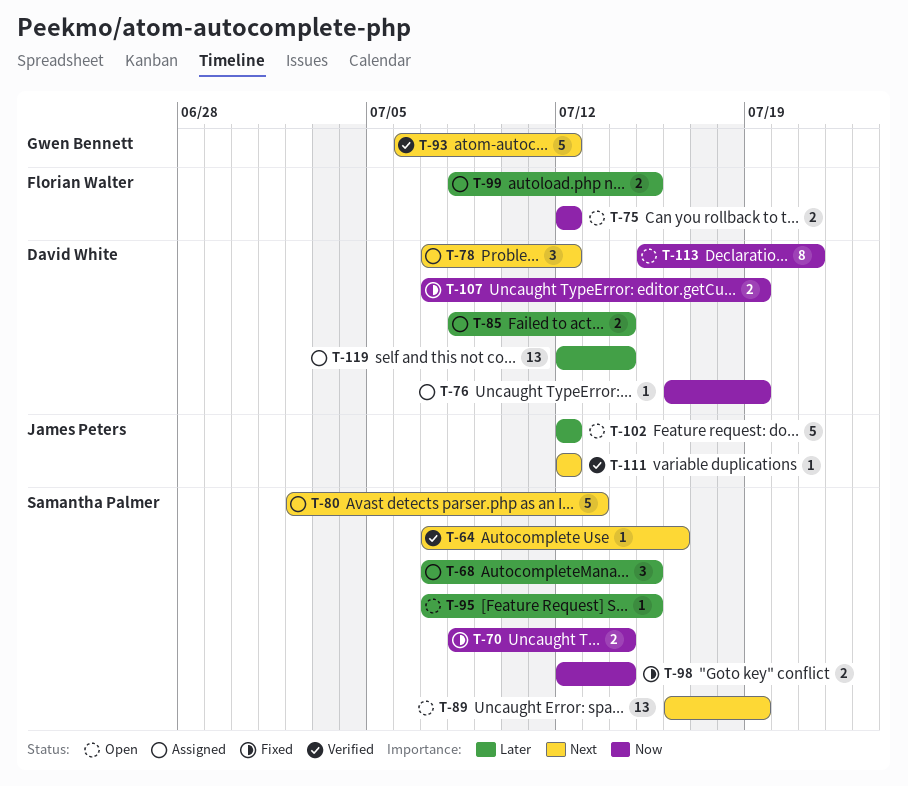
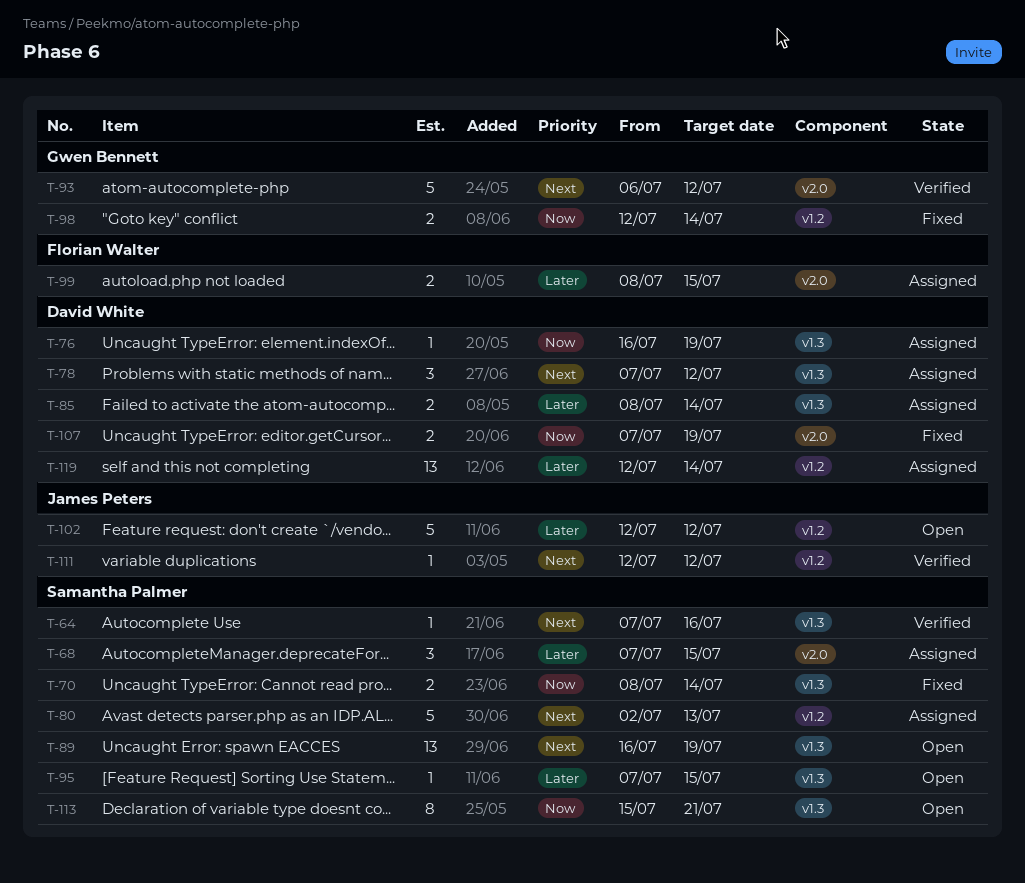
T-75: present -> none
T-98, owner: Samantha Palmer -> Gwen Bennett
T-113, owner: David White -> Samantha Palmer

